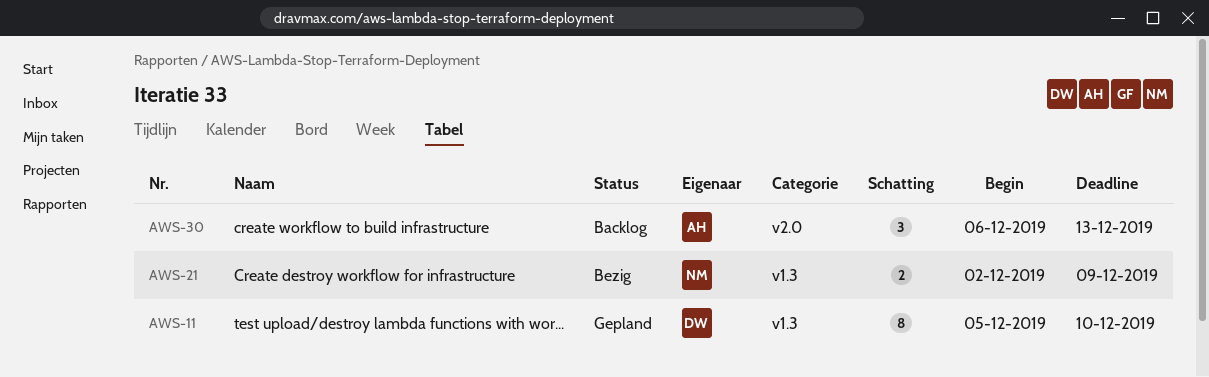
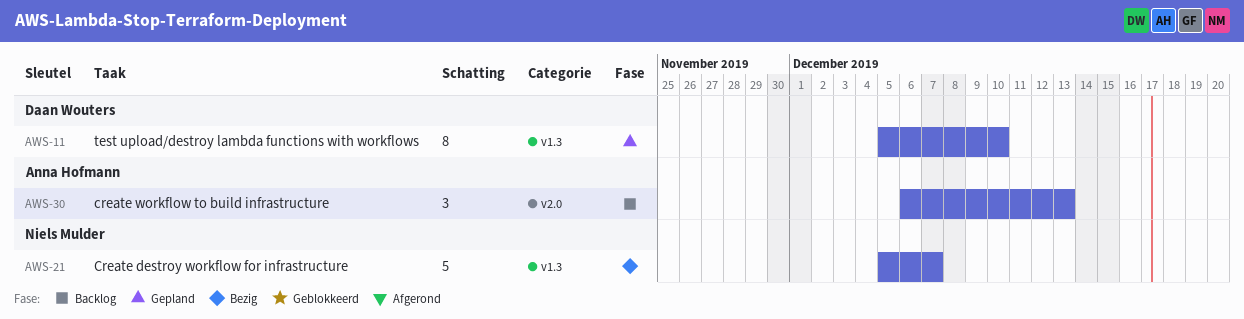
AWS-21, estimate: 2 -> 5
AWS-21, start: Dec 2 -> Dec 5
AWS-21, due: Dec 9 -> Dec 7

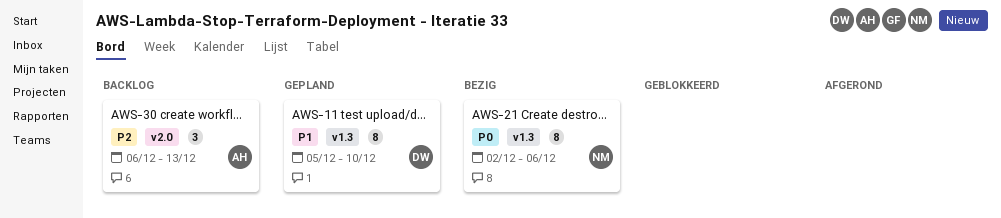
AWS-21, estimate: 5 -> 8
AWS-21, start: Dec 5 -> Dec 2
AWS-21, due: Dec 7 -> Dec 6

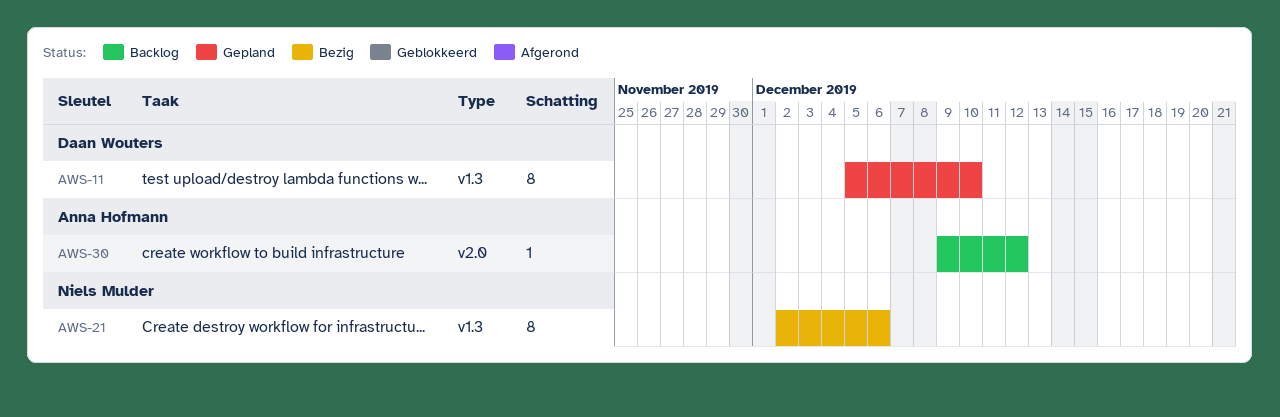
AWS-30, estimate: 3 -> 1
AWS-30, start: Dec 6 -> Dec 9
AWS-30, due: Dec 13 -> Dec 12

